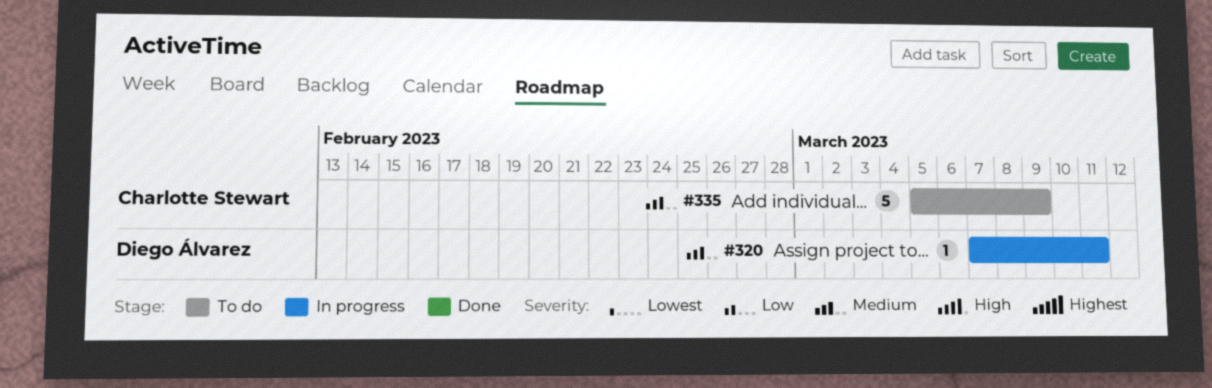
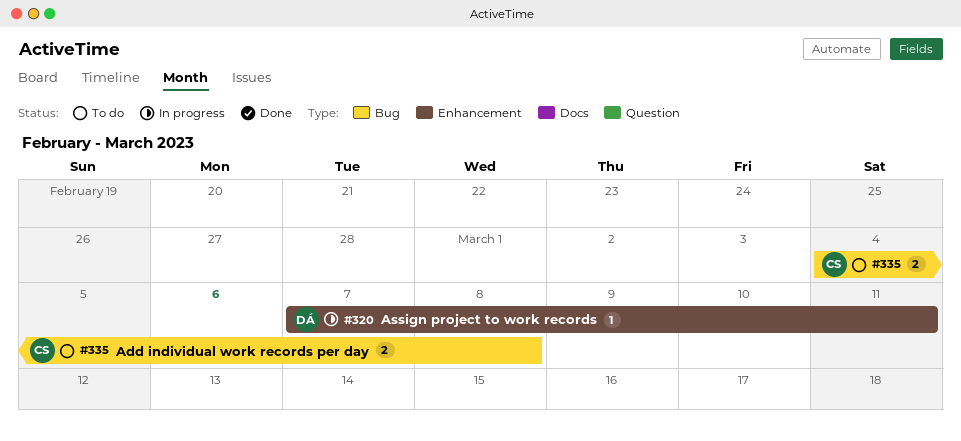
#335, estimate: 5 -> 2
#335, start: Mar 5 -> Mar 4
#335, due: Mar 9 -> Mar 8

